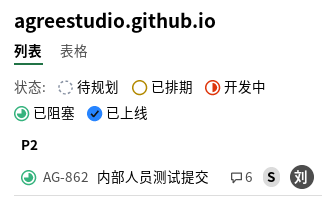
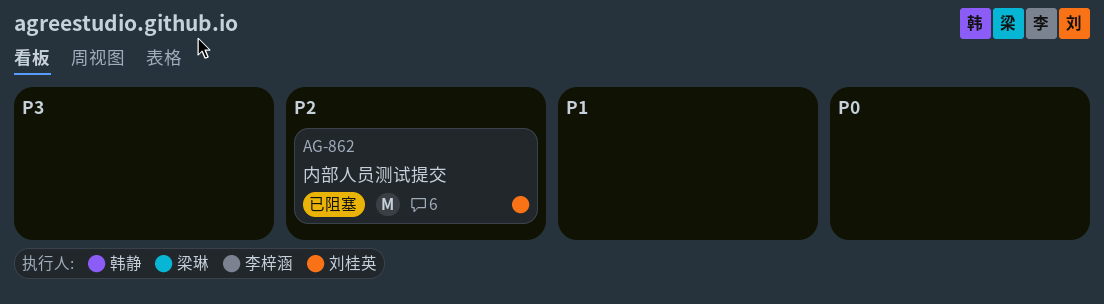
AG-862, estimate: S -> M

